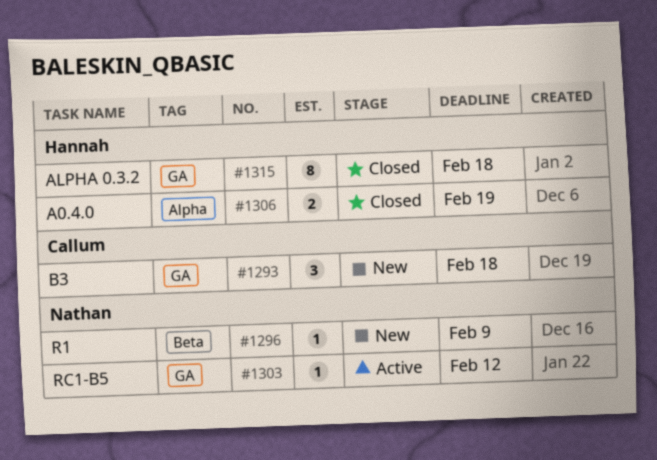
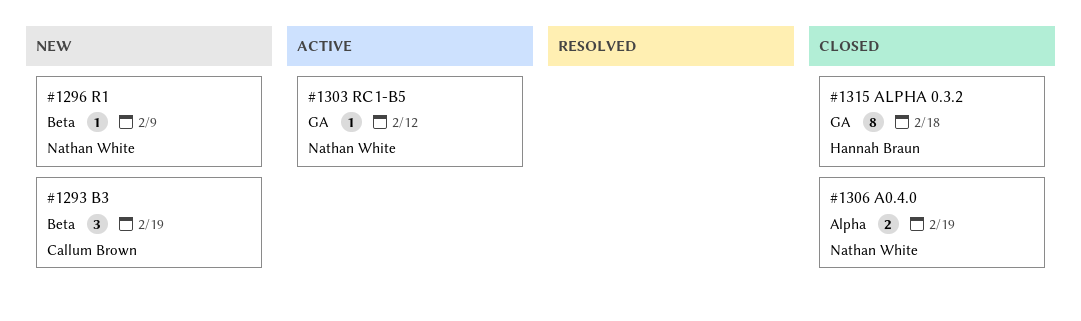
#1293, label: GA -> Beta
#1293, due: Feb 18 -> Feb 19
#1306, owner: Hannah Braun -> Nathan White

